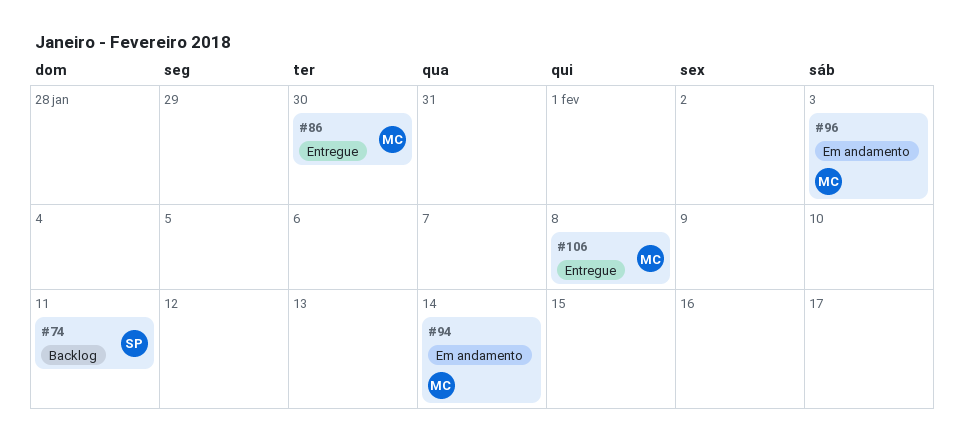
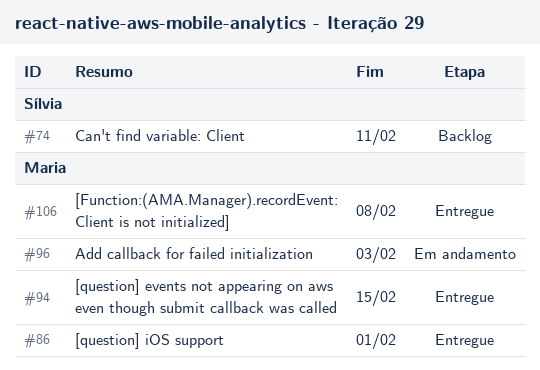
#86, due: Jan 30 -> Feb 1
#94, status: Em andamento -> Entregue
#94, due: Feb 14 -> Feb 15

